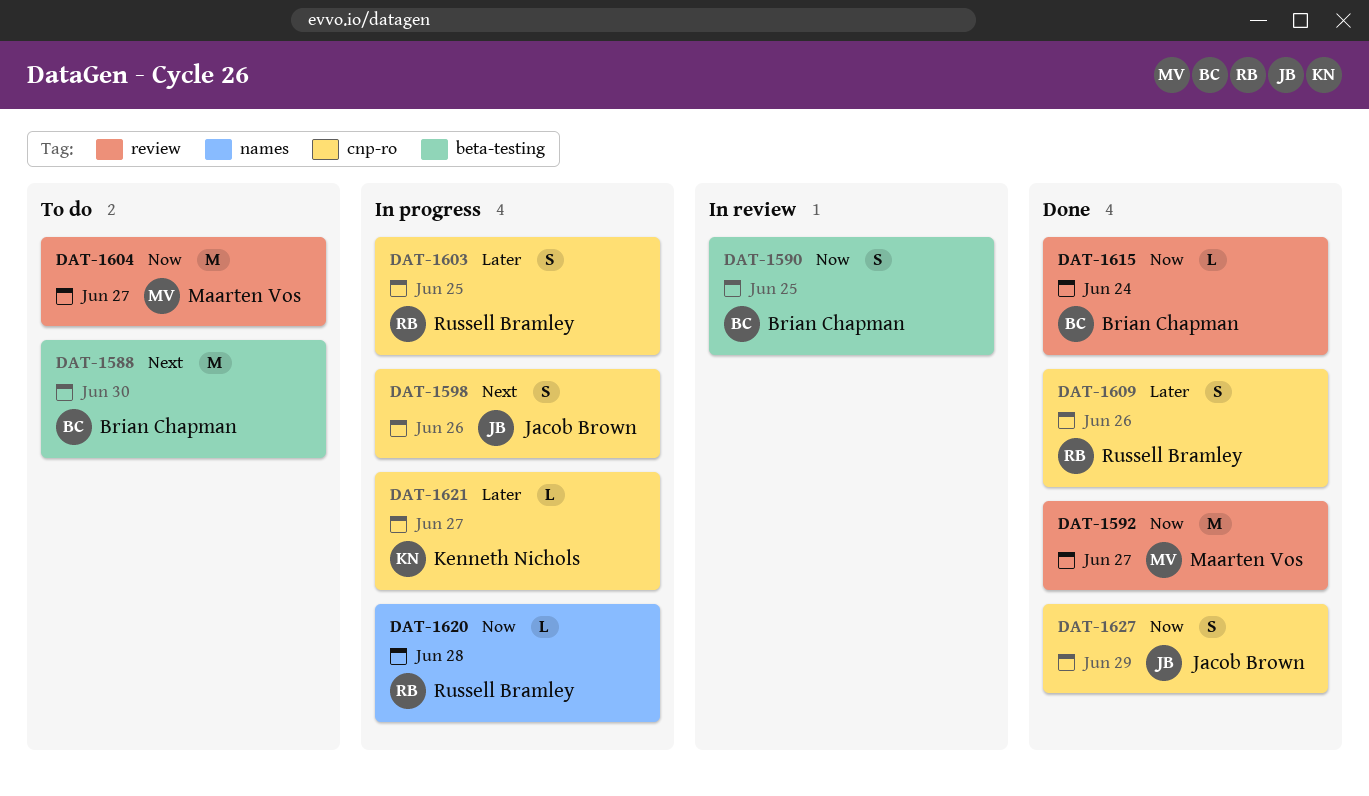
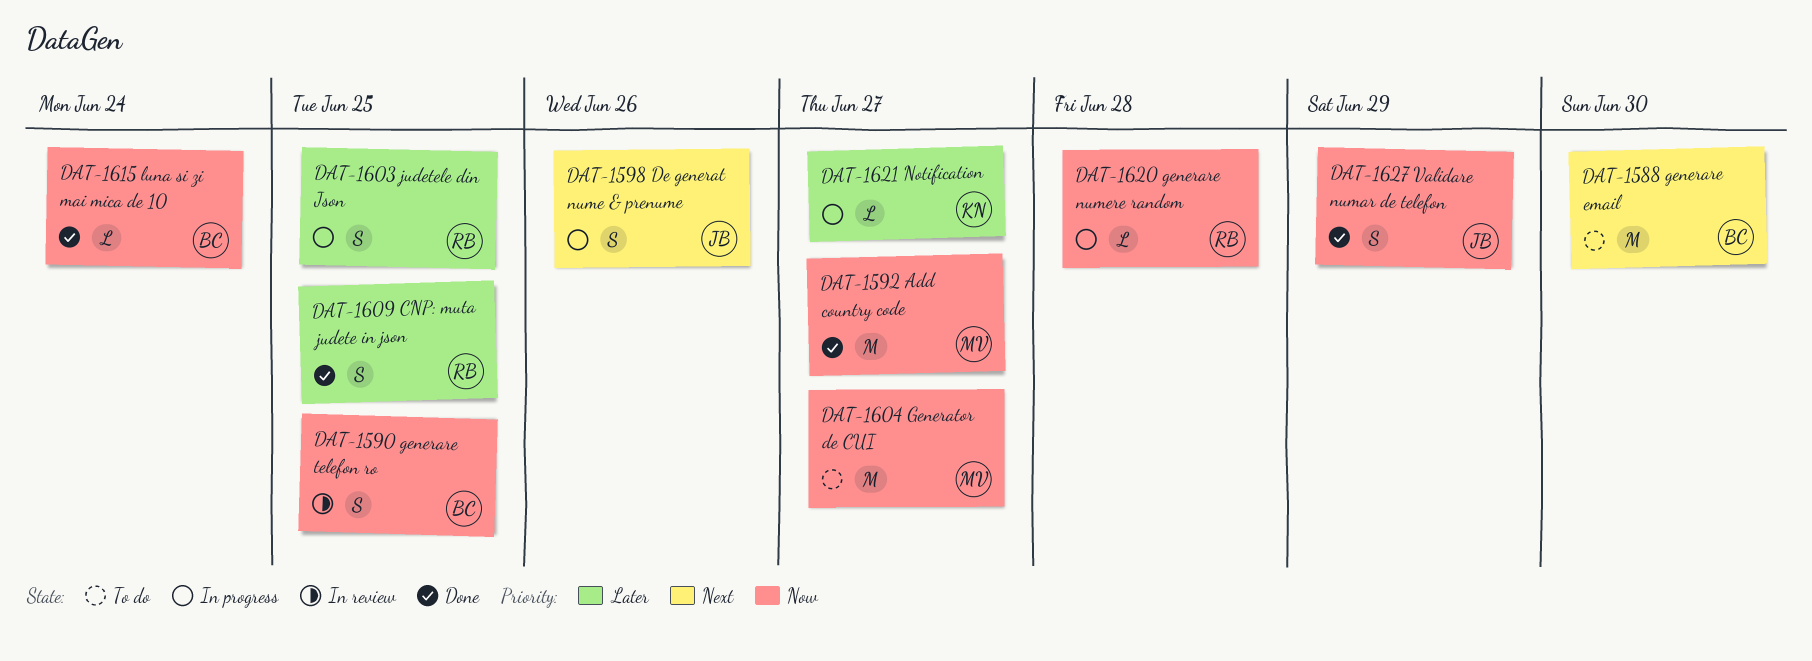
DAT-1609, due: Jun 26 -> Jun 25

